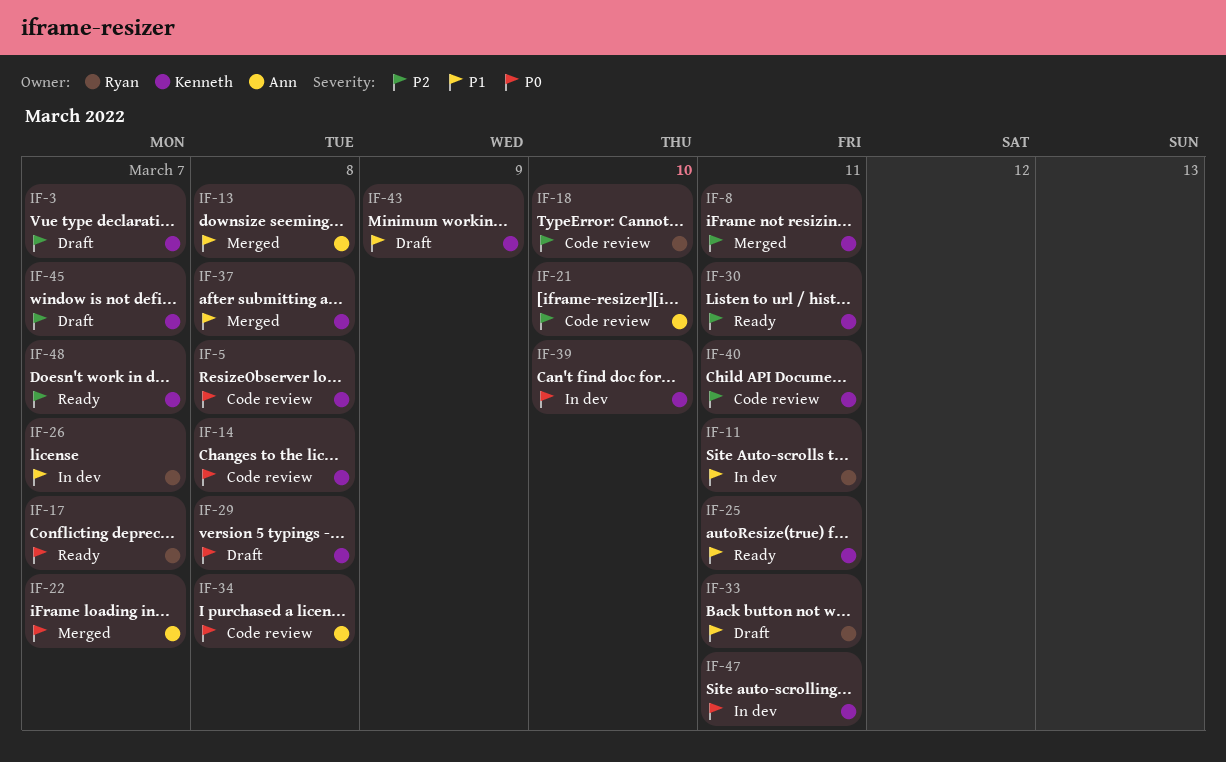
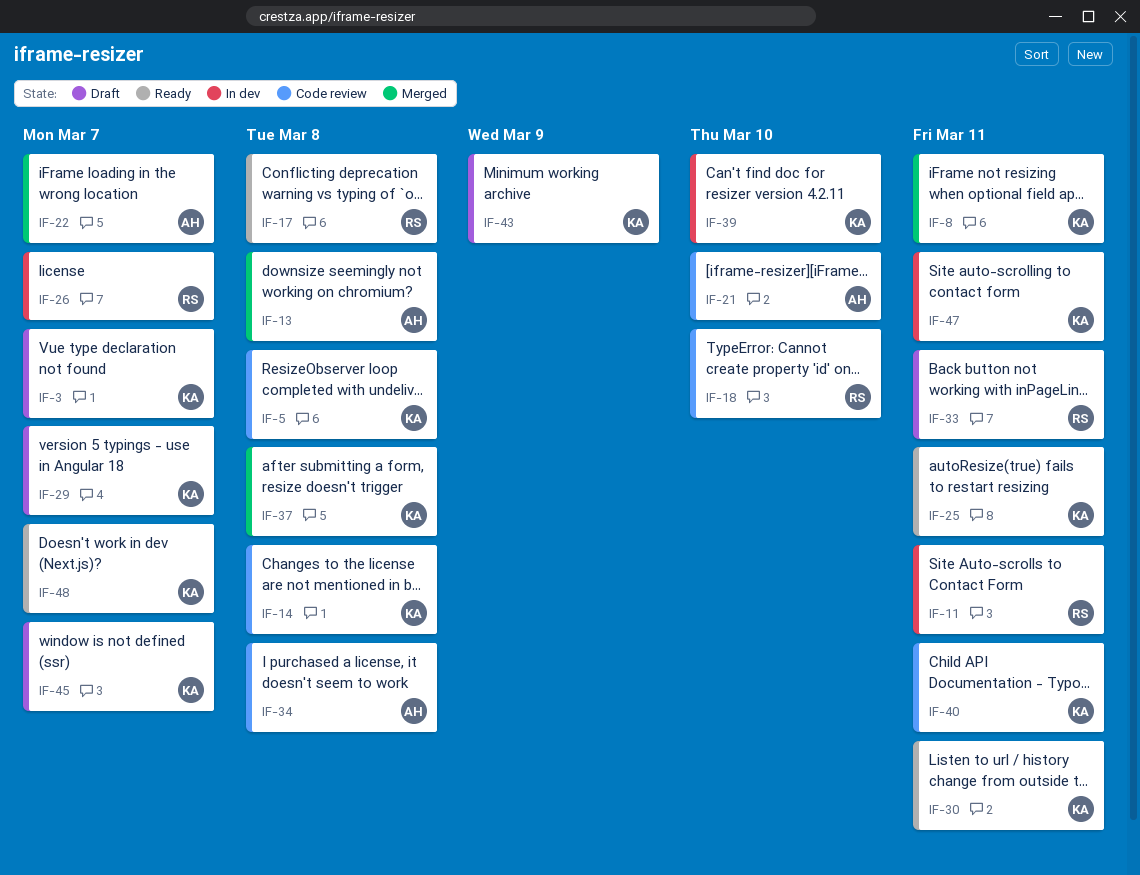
IF-17, due: Mar 7 -> Mar 8
IF-29, due: Mar 8 -> Mar 7

